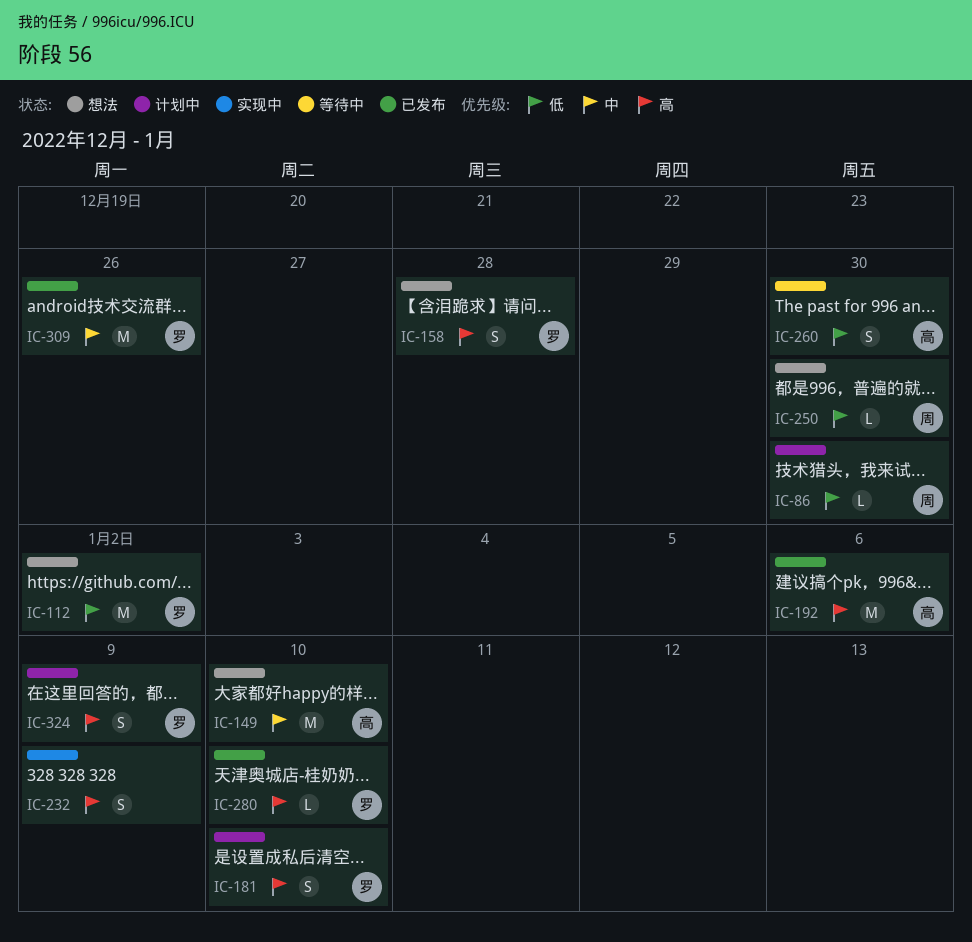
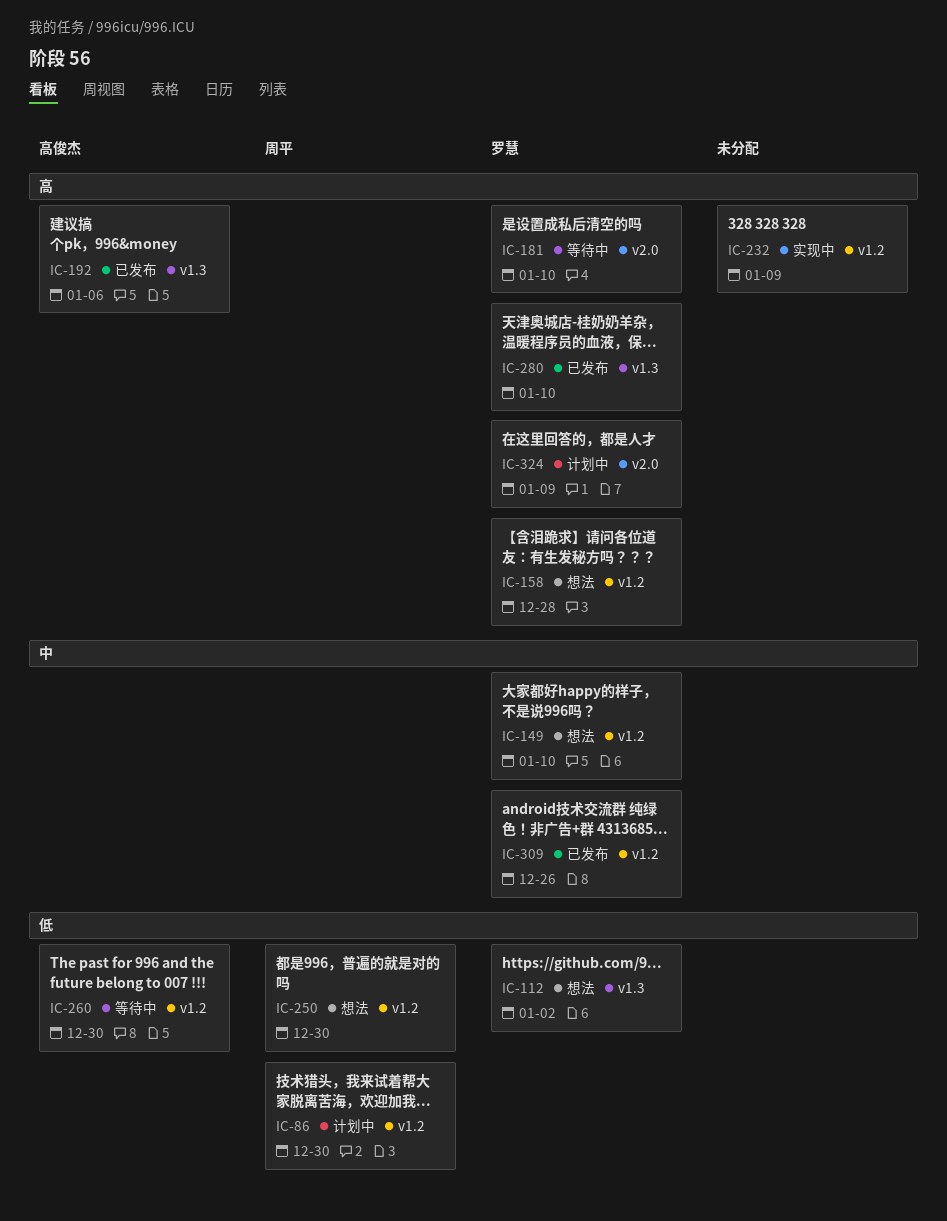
IC-149, owner: 高俊杰 -> 罗慧
IC-181, status: 计划中 -> 等待中

